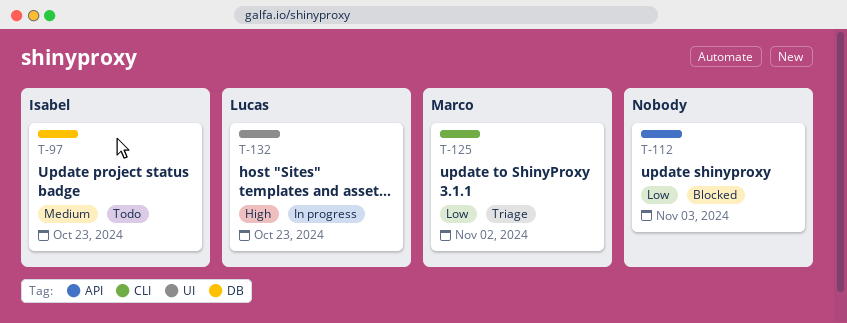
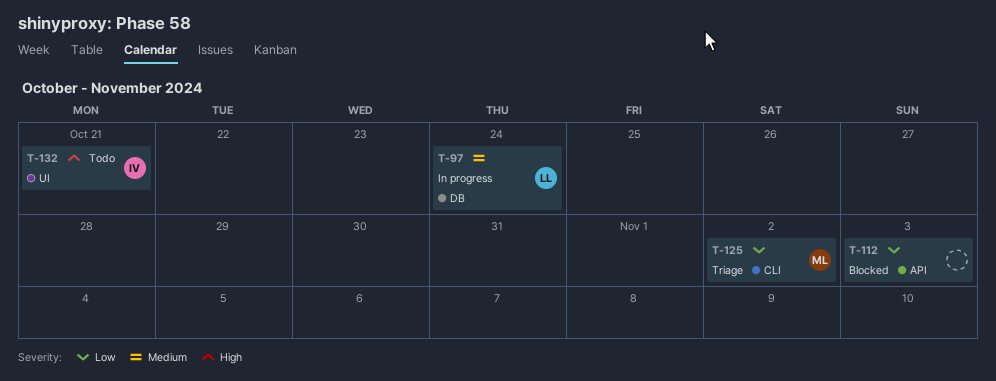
T-97, status: Todo -> In progress
T-97, owner: Isabel -> Lucas
T-97, due: Oct 23 -> Oct 24
T-132, status: In progress -> Todo
T-132, owner: Lucas -> Isabel
T-132, due: Oct 23 -> Oct 21

